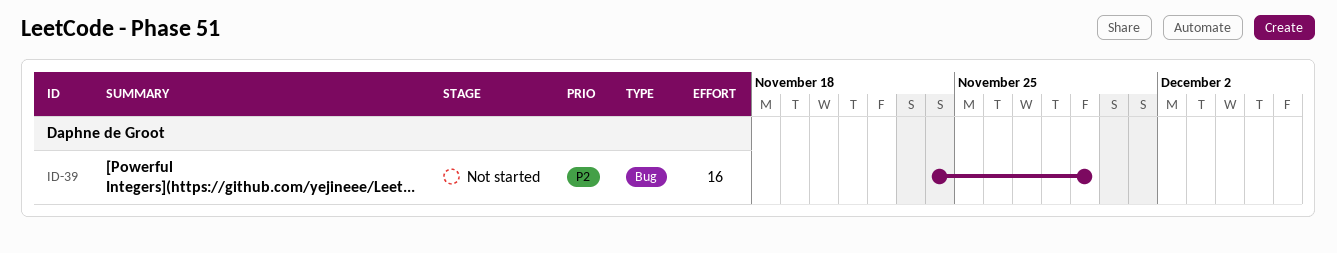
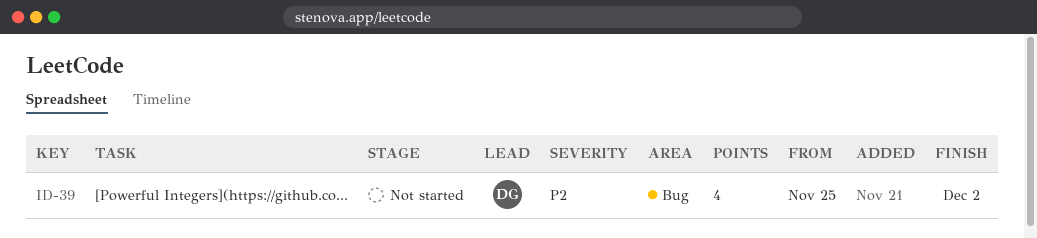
ID-39, estimate: 16 -> 4
ID-39, start: Nov 24 -> Nov 25
ID-39, due: Nov 29 -> Dec 2

